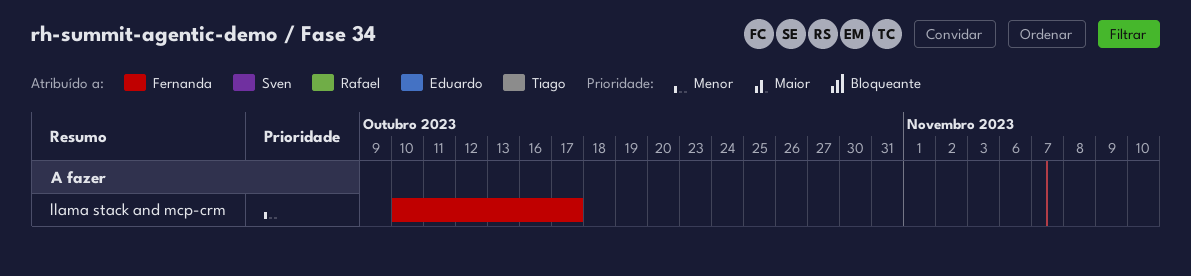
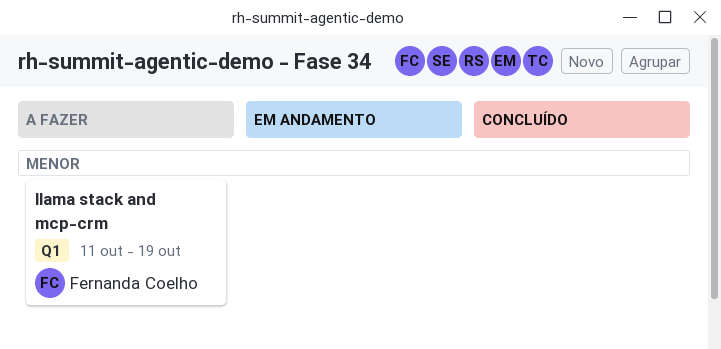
llama stack and mcp-crm, start: Oct 10 -> Oct 11
llama stack and mcp-crm, due: Oct 17 -> Oct 19

